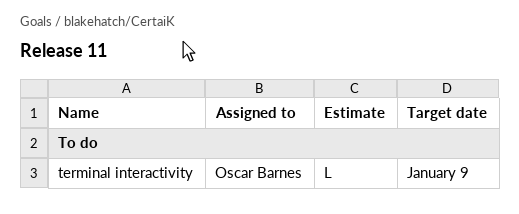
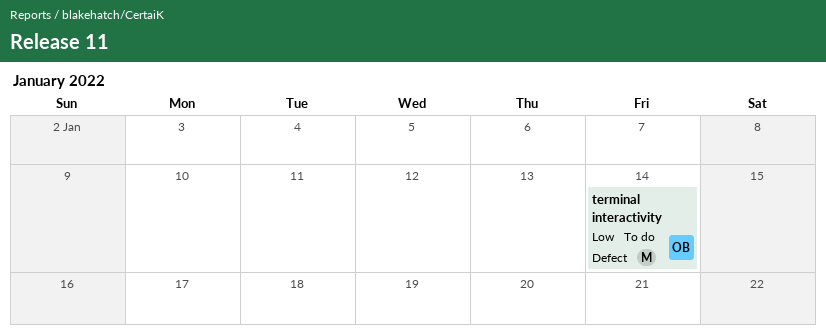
terminal interactivity, estimate: L -> M
terminal interactivity, due: Jan 9 -> Jan 14

